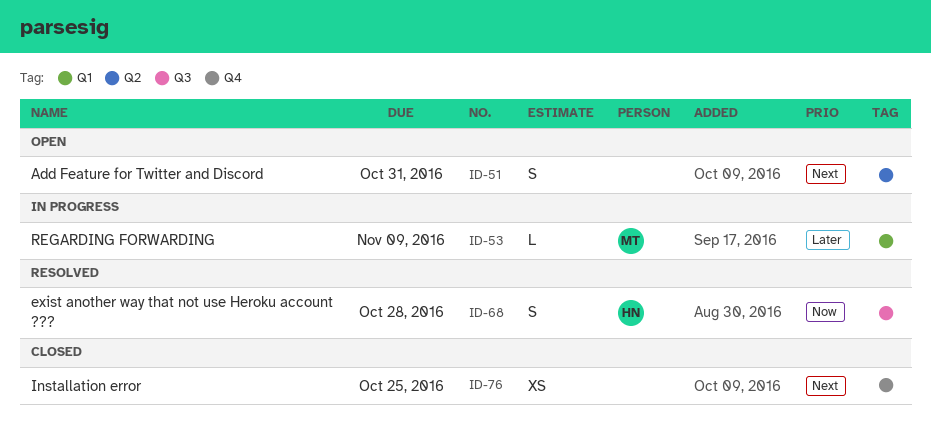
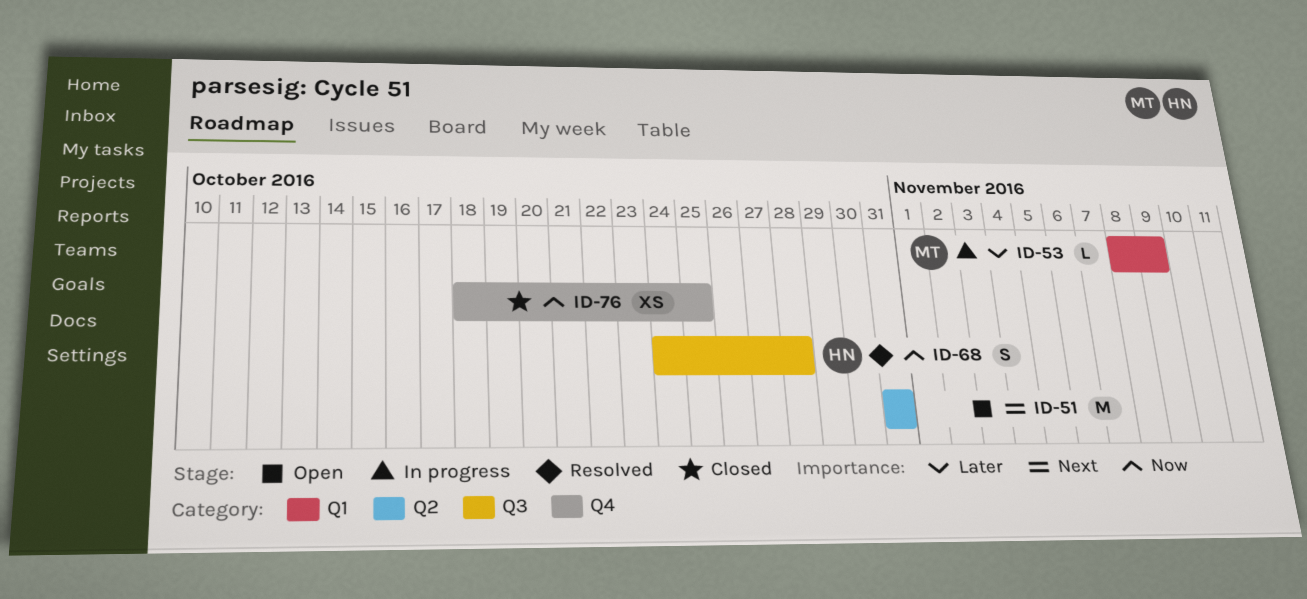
ID-51, estimate: S -> M
ID-76, priority: Next -> Now

